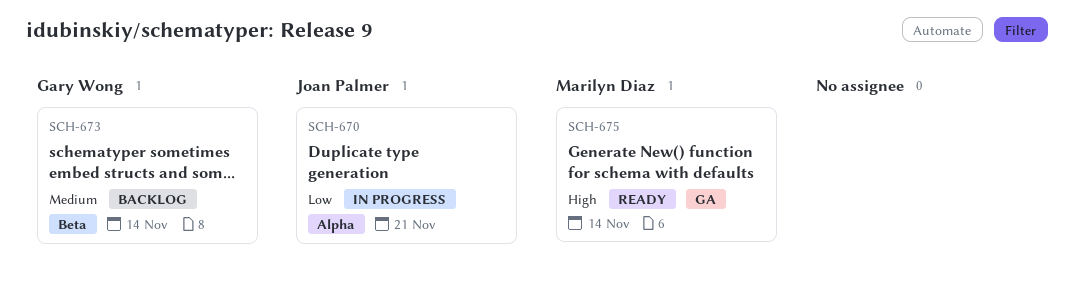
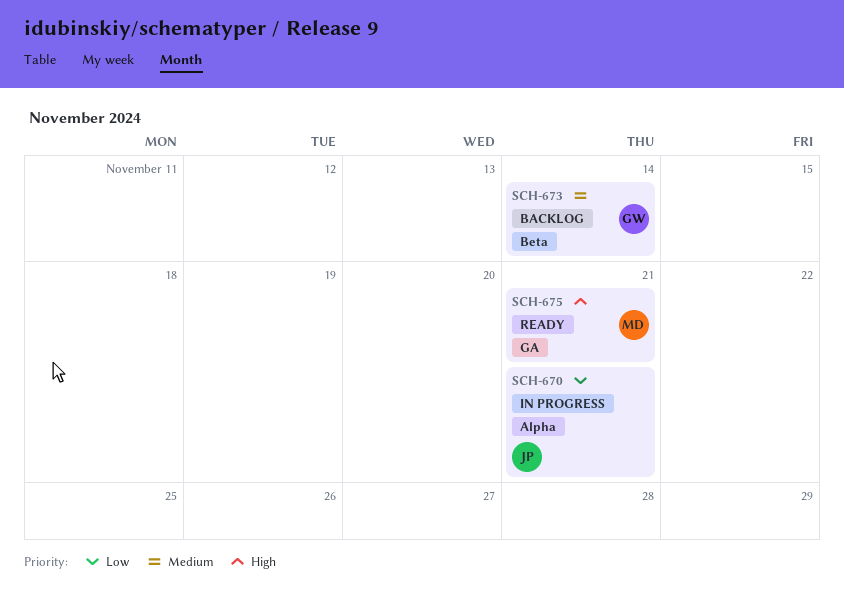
SCH-675, due: Nov 14 -> Nov 21

